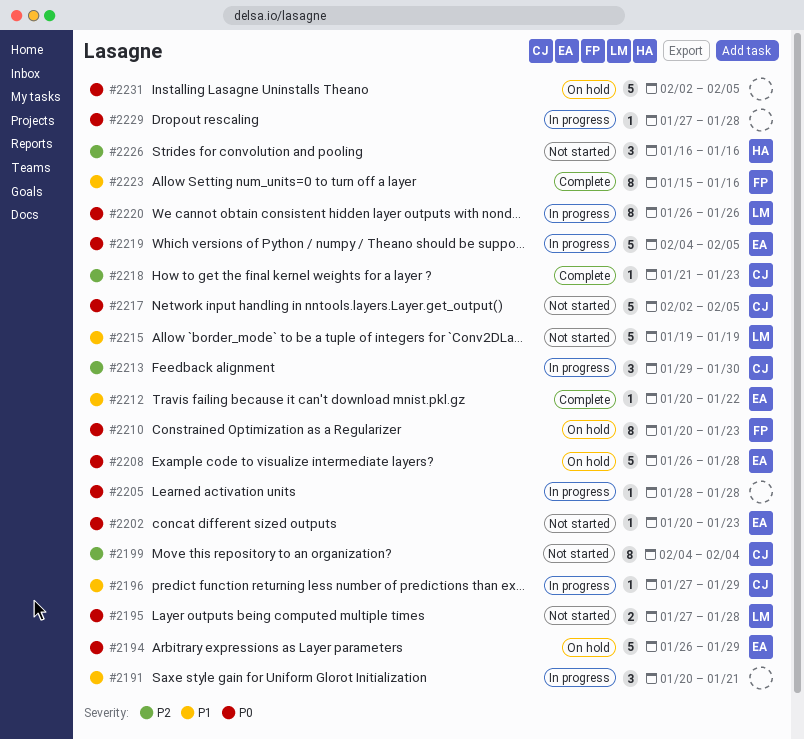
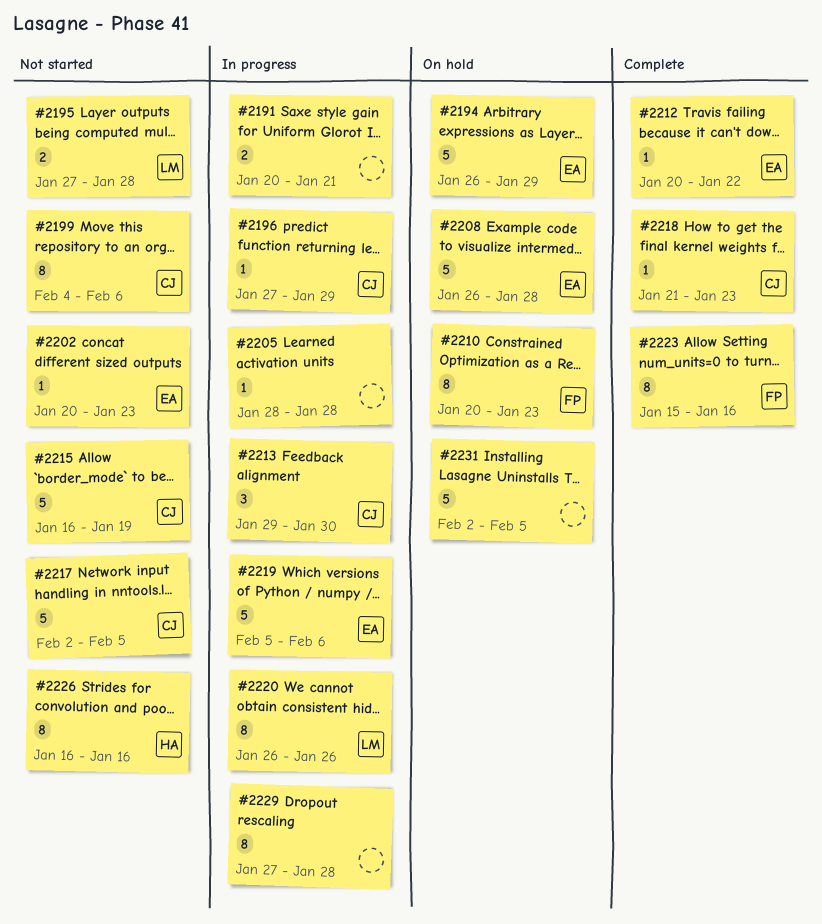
#2191, estimate: 3 -> 2
#2199, due: Feb 4 -> Feb 6
#2215, owner: LM -> CJ
#2215, start: Jan 19 -> Jan 16
#2219, start: Feb 4 -> Feb 5
#2219, due: Feb 5 -> Feb 6
#2226, estimate: 3 -> 8
#2229, estimate: 1 -> 8

